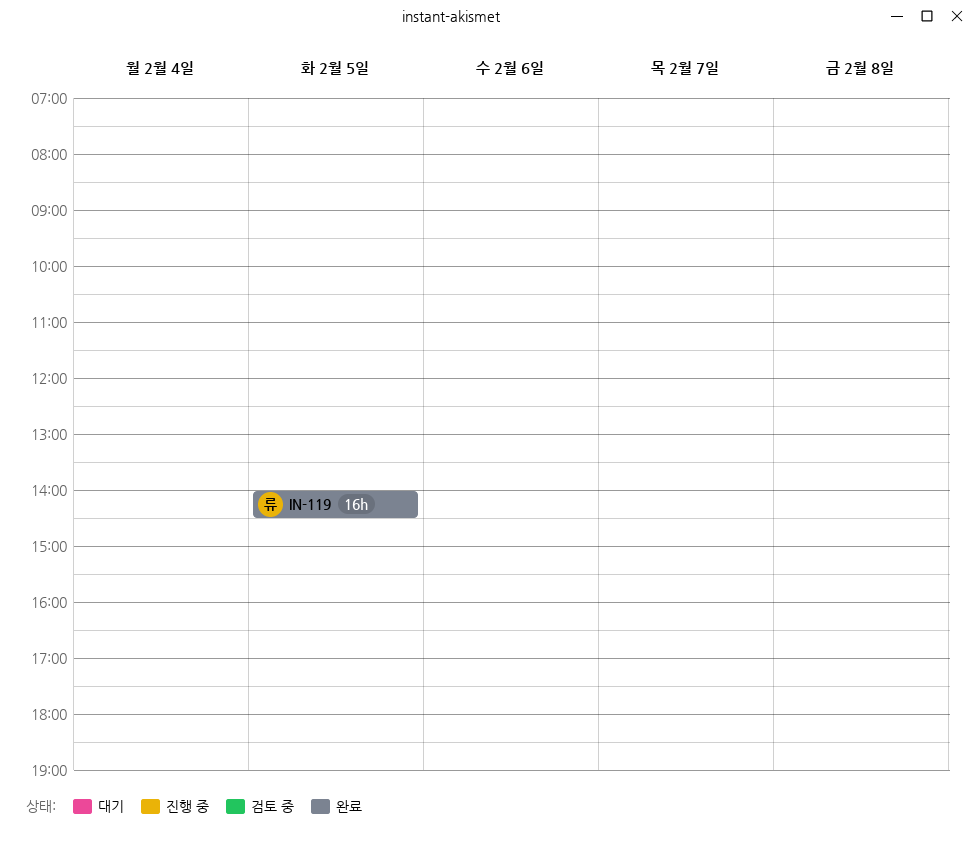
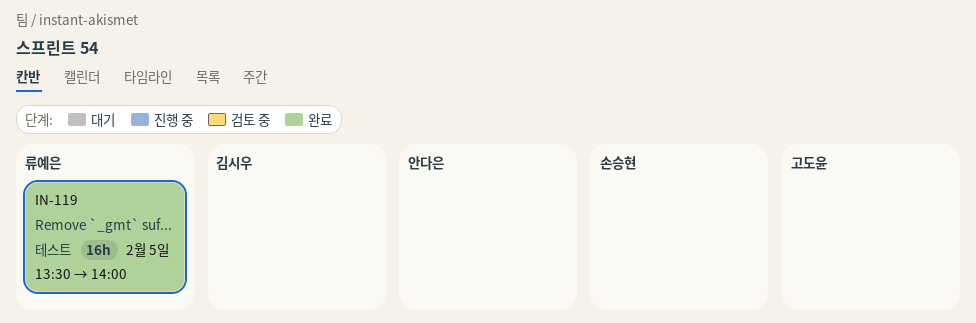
IN-119, begins: 14:00 -> 13:30
IN-119, ends: 14:30 -> 14:00

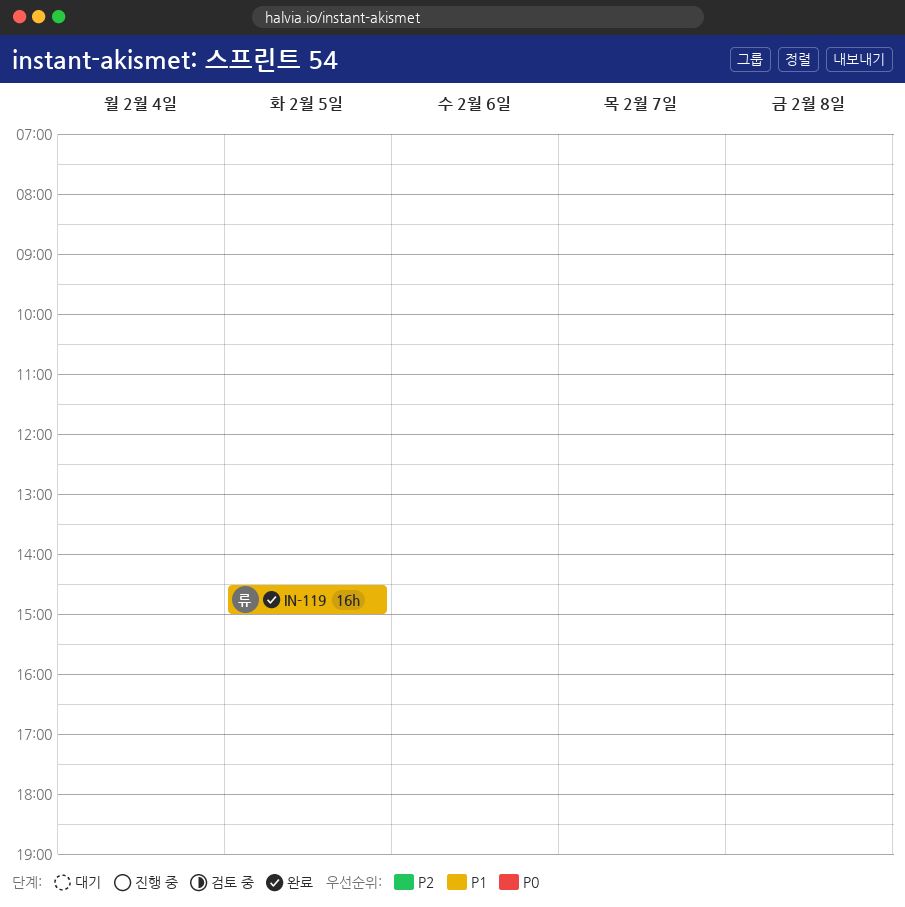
IN-119, begins: 13:30 -> 14:30
IN-119, ends: 14:00 -> 15:00

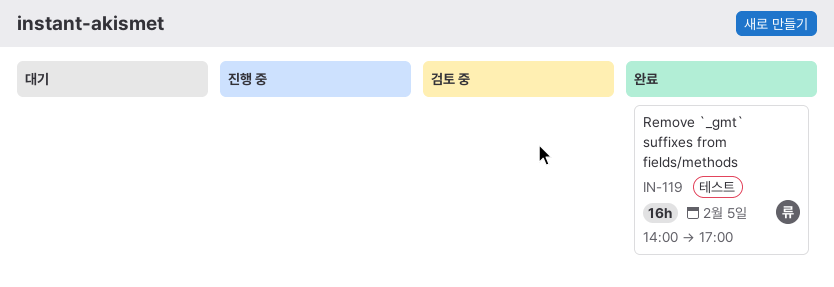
IN-119, begins: 14:30 -> 14:00
IN-119, ends: 15:00 -> 17:00

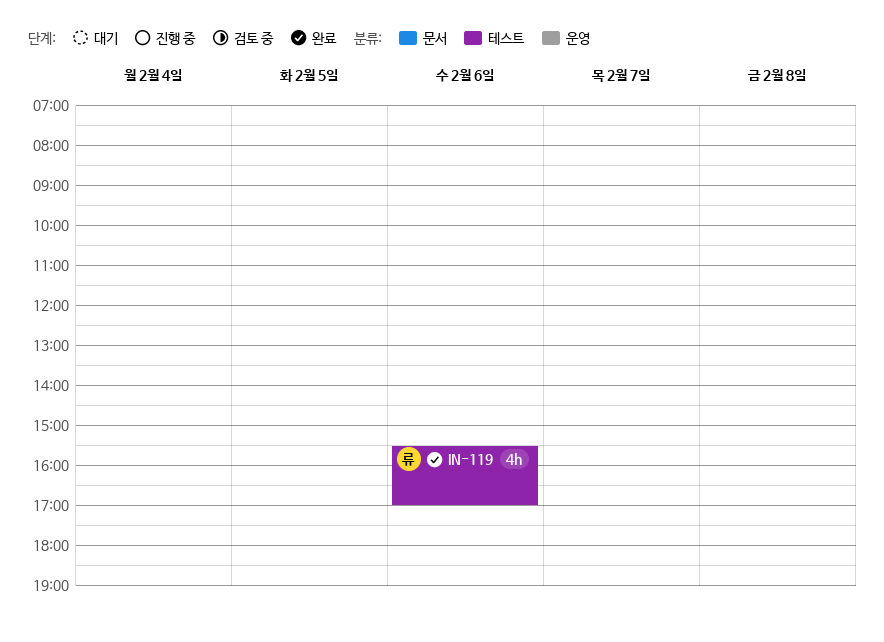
IN-119, estimate: 16h -> 4h
IN-119, day: Feb 5 -> Feb 6
IN-119, begins: 14:00 -> 15:30

